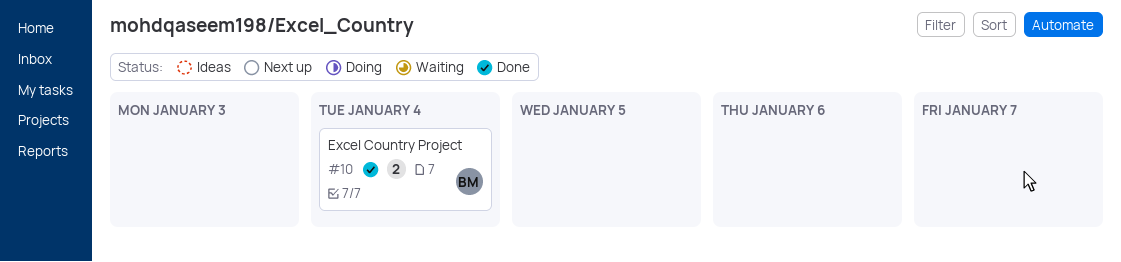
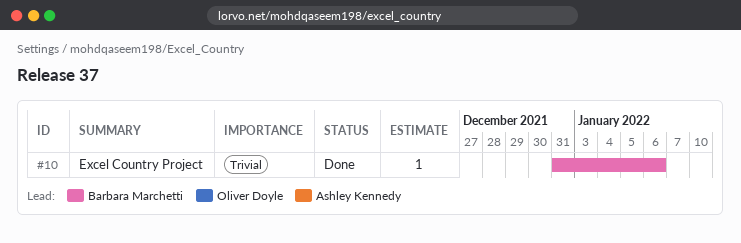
#10, estimate: 2 -> 1
#10, due: Jan 4 -> Jan 6

